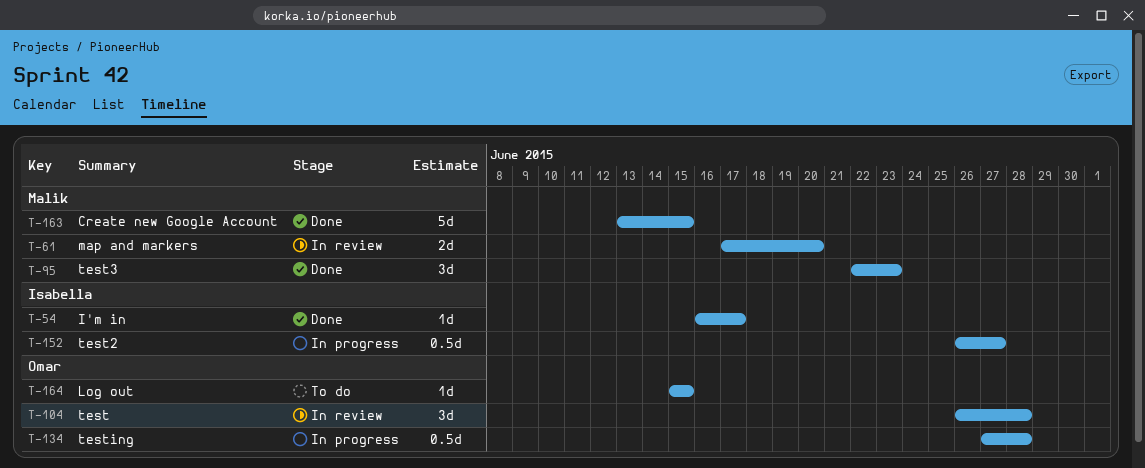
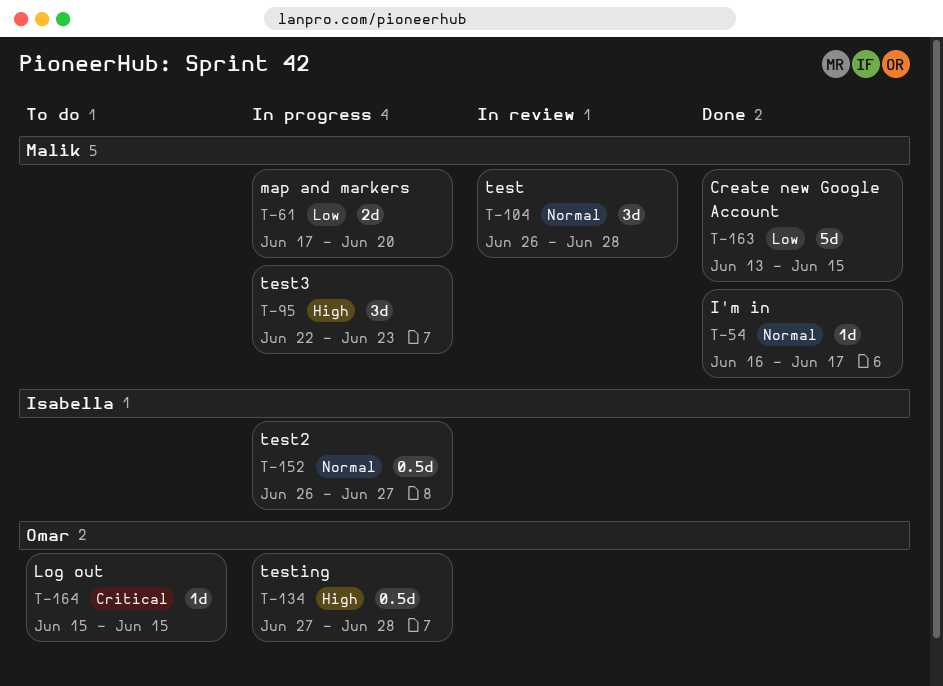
T-54, owner: Isabella -> Malik
T-61, status: In review -> In progress
T-95, status: Done -> In progress
T-104, owner: Omar -> Malik

